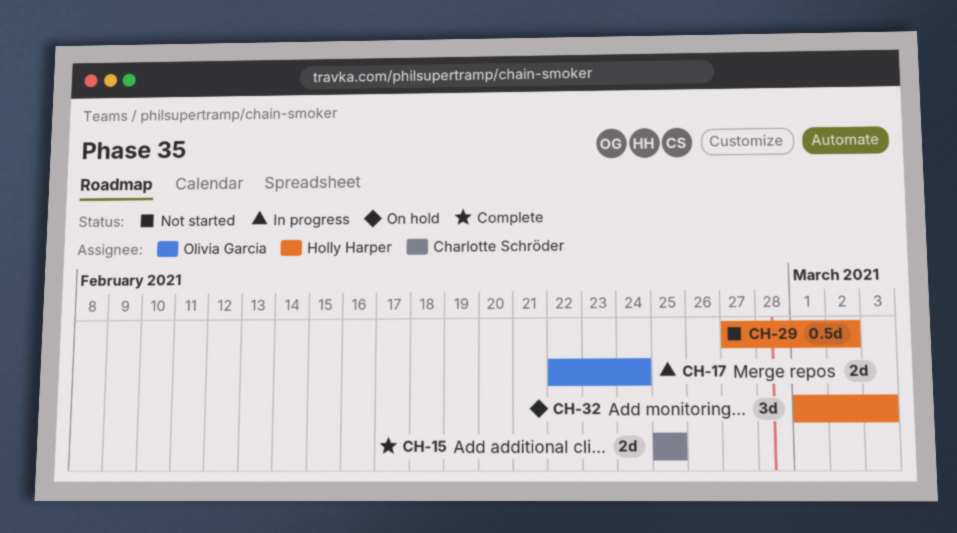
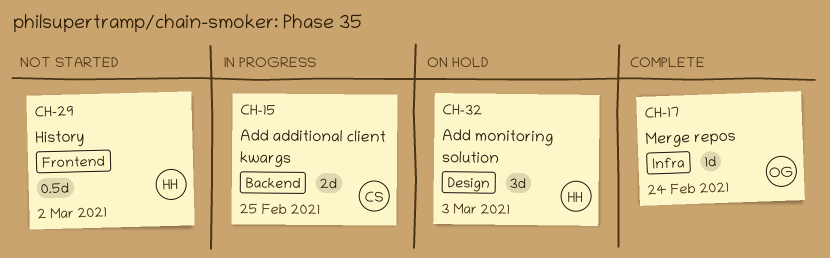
CH-15, status: Complete -> In progress
CH-17, status: In progress -> Complete
CH-17, estimate: 2d -> 1d

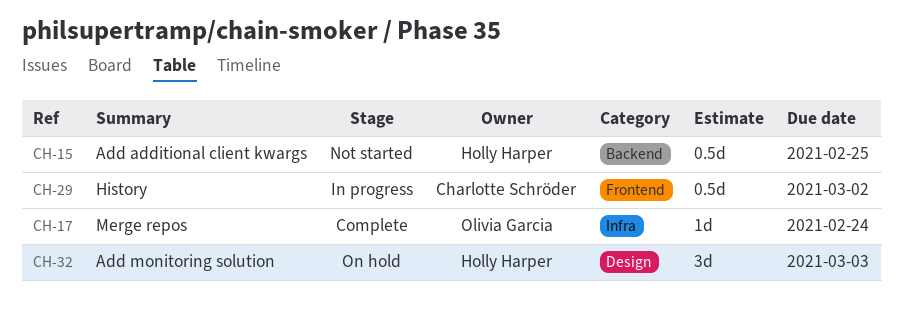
CH-15, status: In progress -> Not started
CH-15, owner: Charlotte Schröder -> Holly Harper
CH-15, estimate: 2d -> 0.5d
CH-29, status: Not started -> In progress
CH-29, owner: Holly Harper -> Charlotte Schröder

